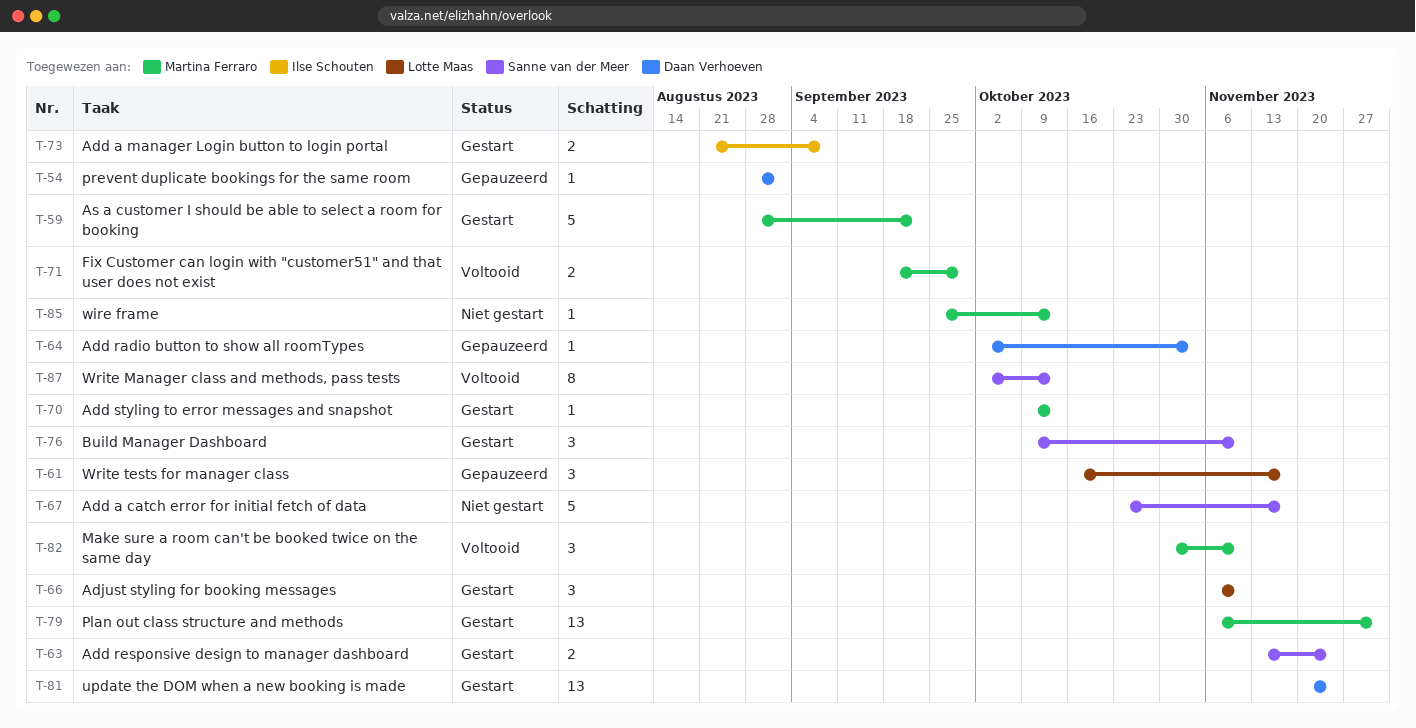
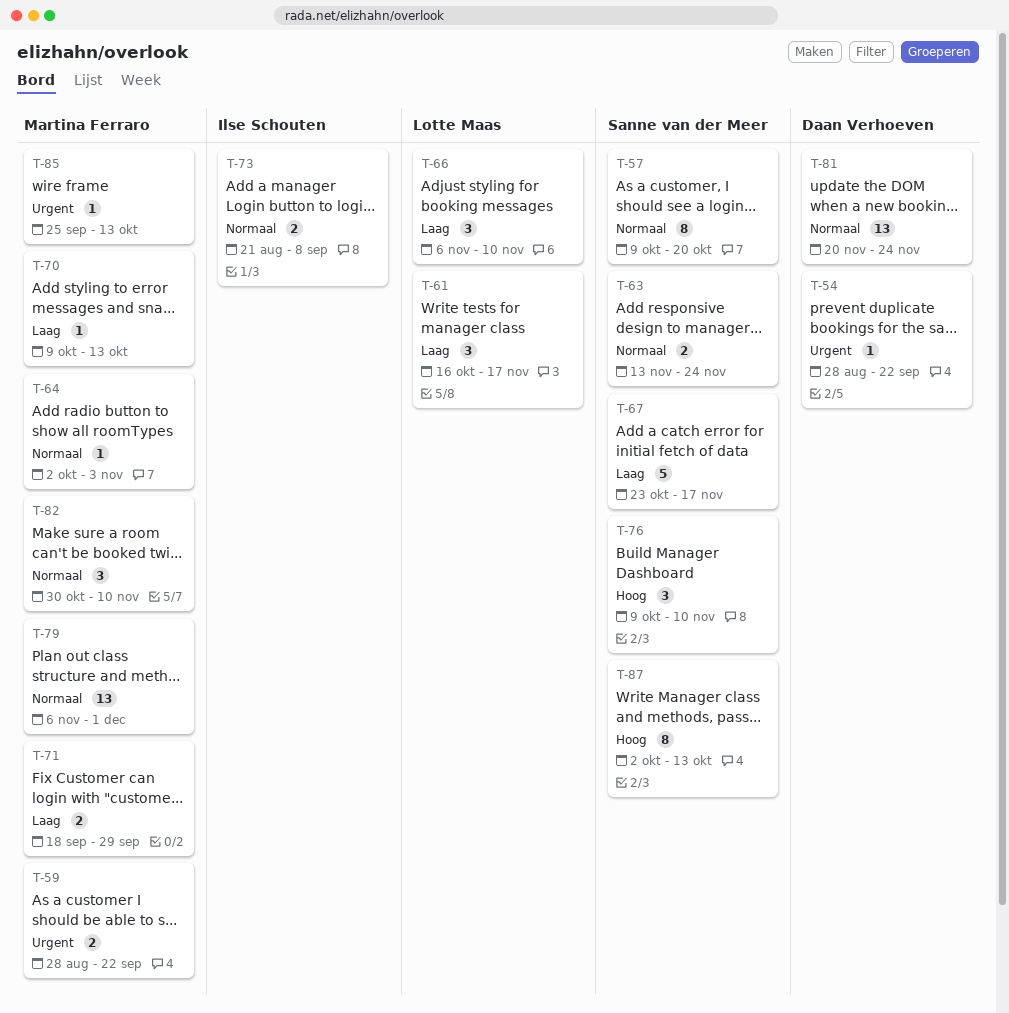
T-54, due: Sep 1 -> Sep 22
T-57: none -> present
T-59, estimate: 5 -> 2
T-64, owner: Daan Verhoeven -> Martina Ferraro

